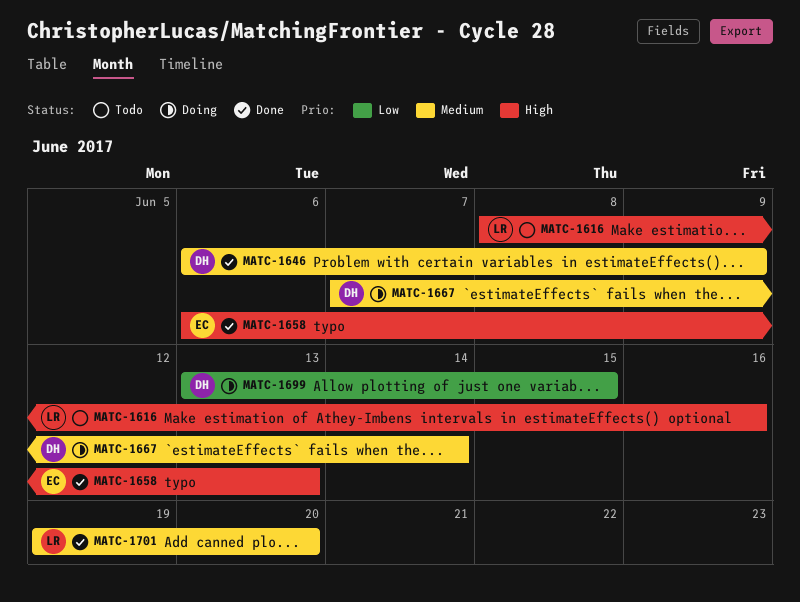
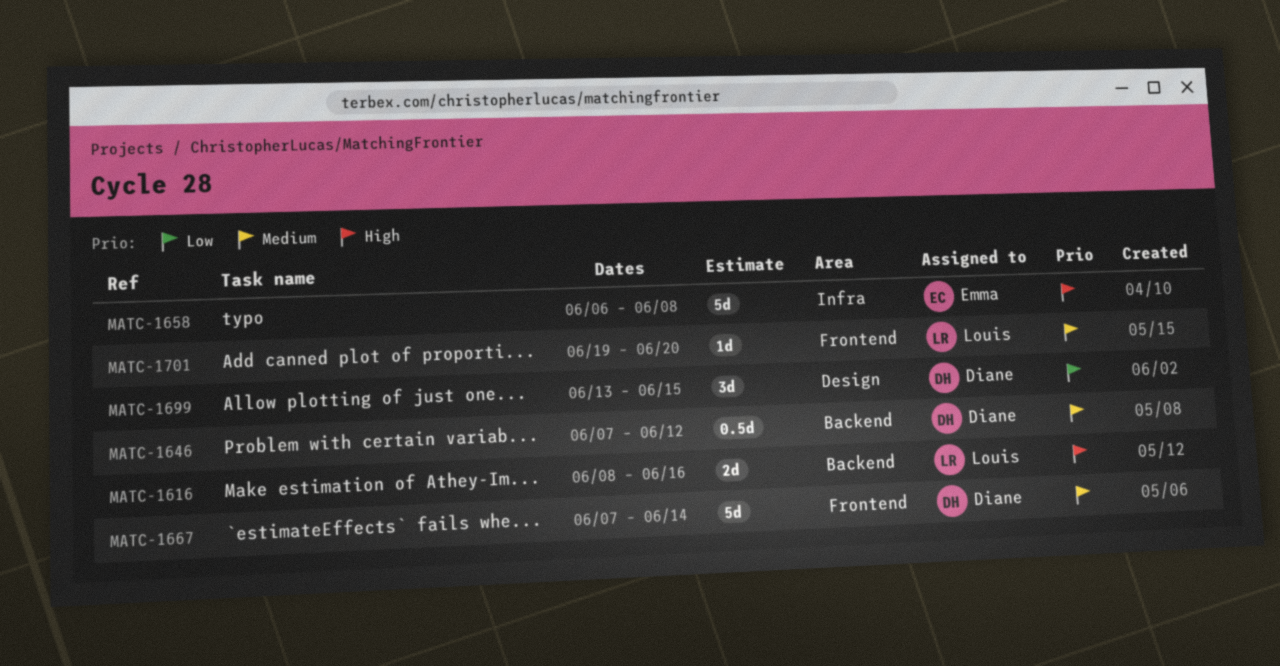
MATC-1646, start: Jun 6 -> Jun 7
MATC-1646, due: Jun 9 -> Jun 12
MATC-1658, due: Jun 13 -> Jun 8

